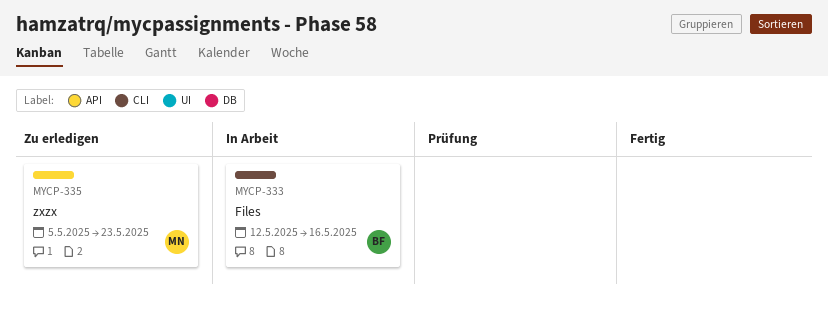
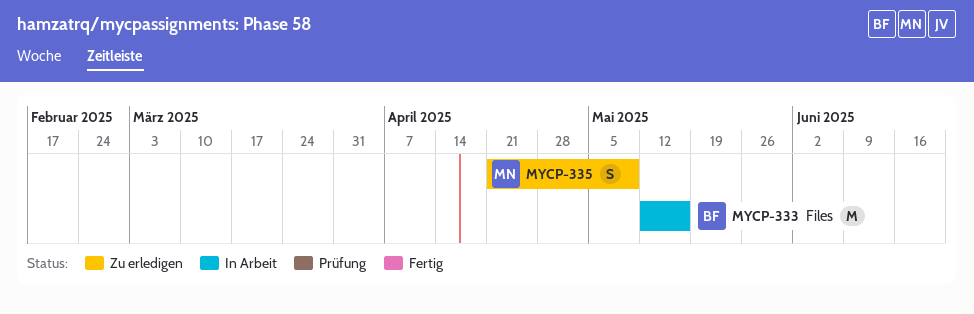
MYCP-335, start: May 5 -> Apr 21
MYCP-335, due: May 23 -> May 9

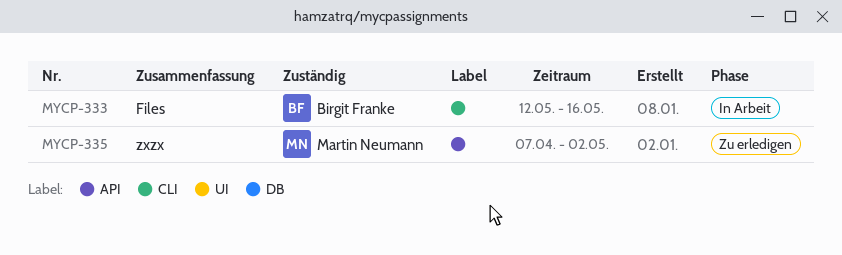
MYCP-335, start: Apr 21 -> Apr 7
MYCP-335, due: May 9 -> May 2

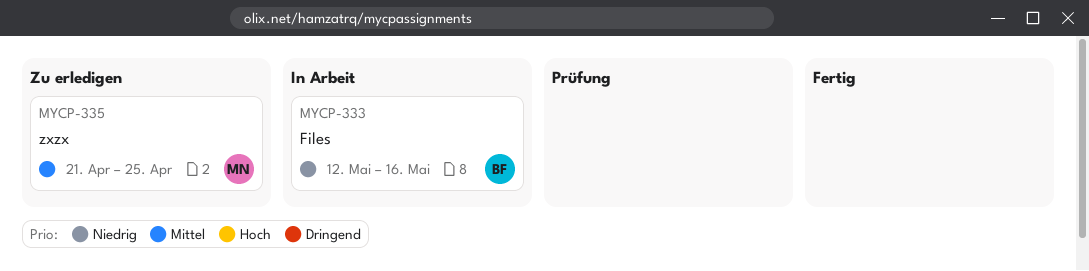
MYCP-335, start: Apr 7 -> Apr 21
MYCP-335, due: May 2 -> Apr 25

